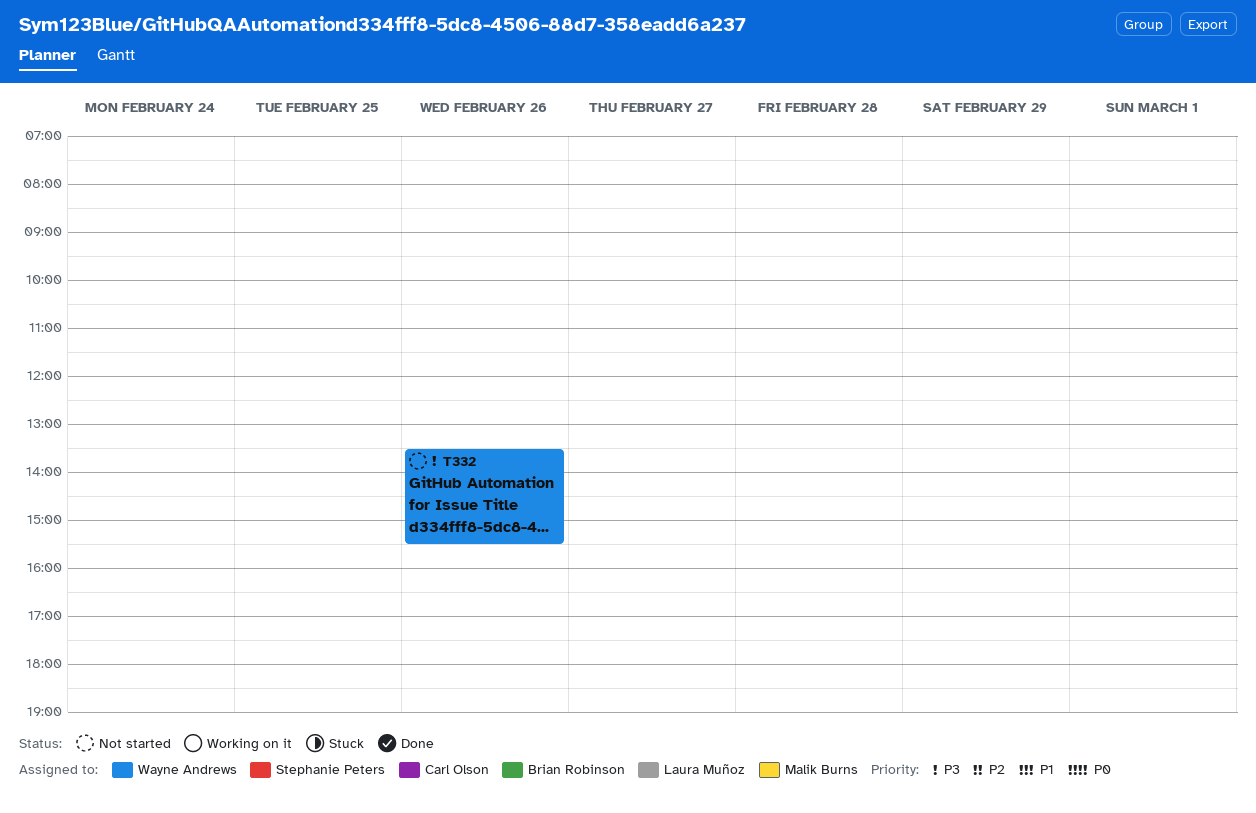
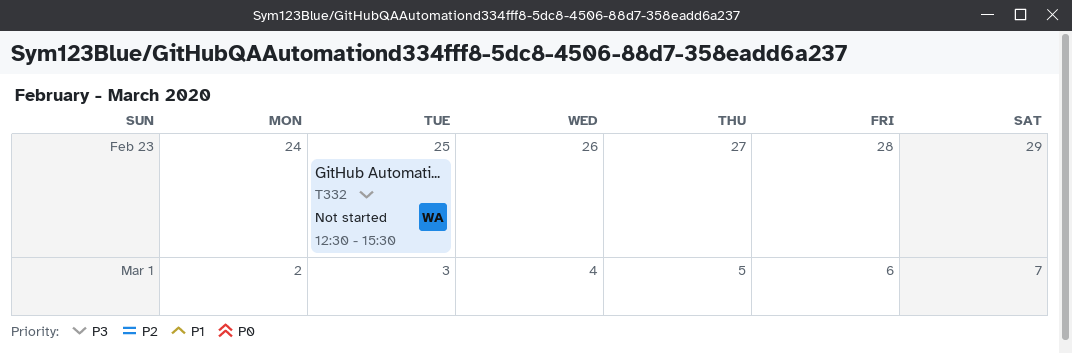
T332, day: Feb 26 -> Feb 25
T332, begins: 13:30 -> 12:30

